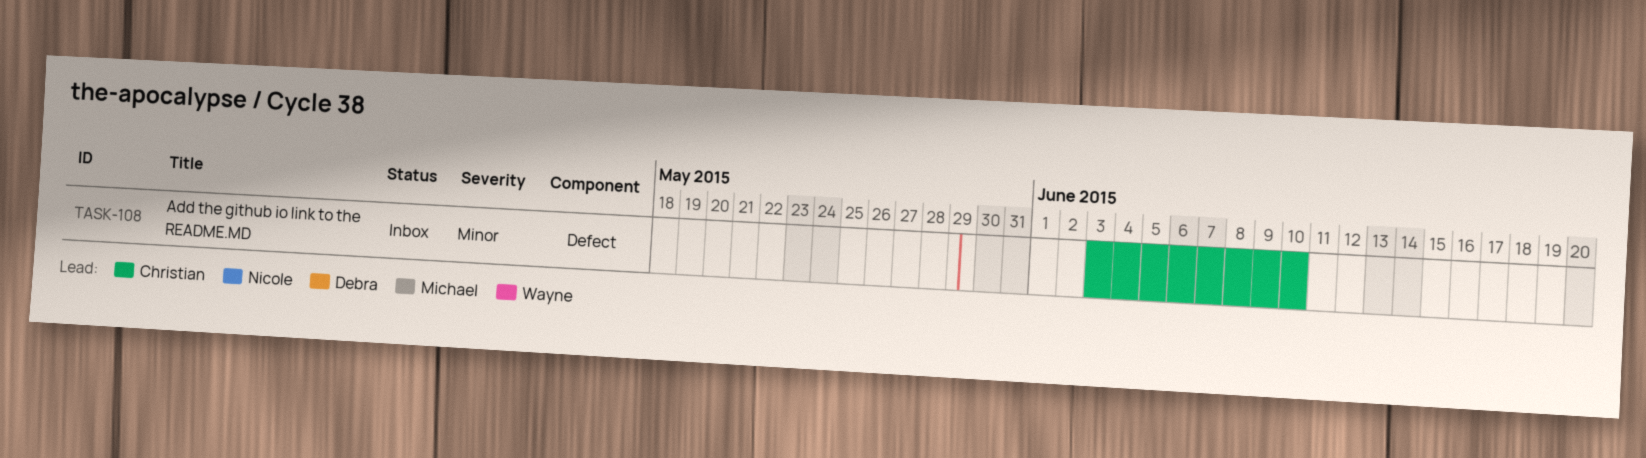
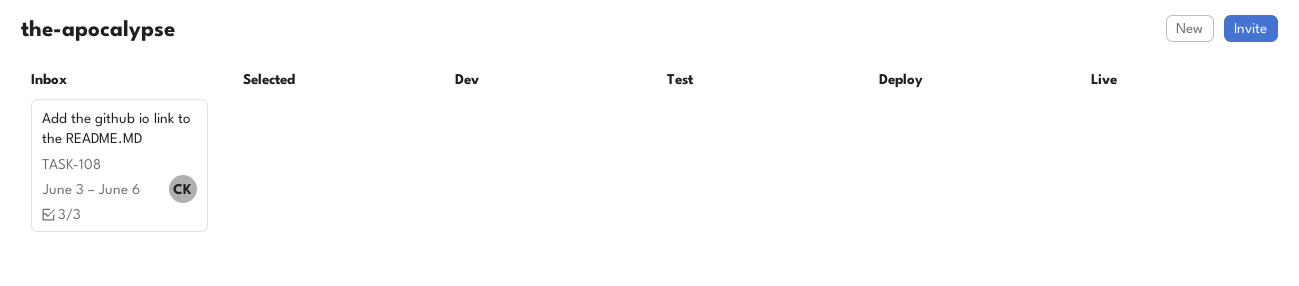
TASK-108, due: Jun 10 -> Jun 6

